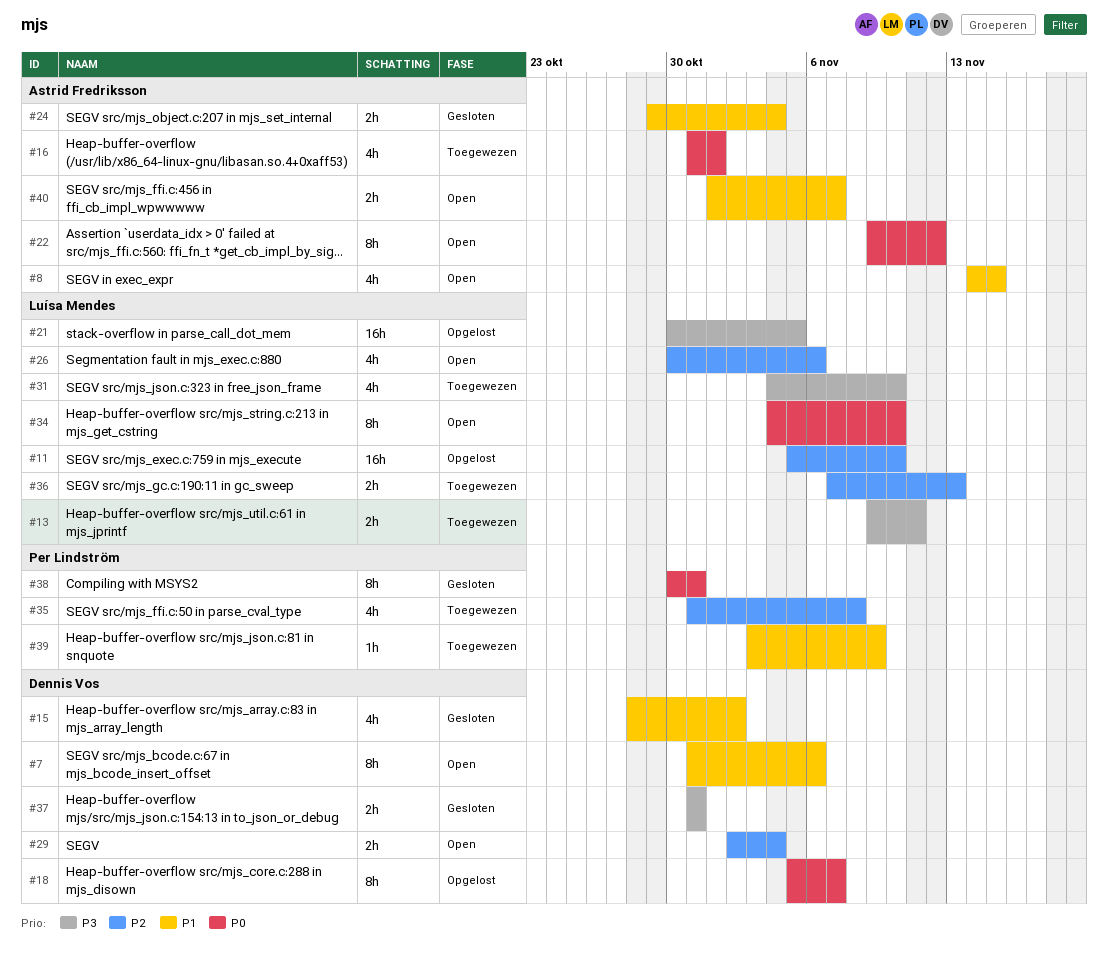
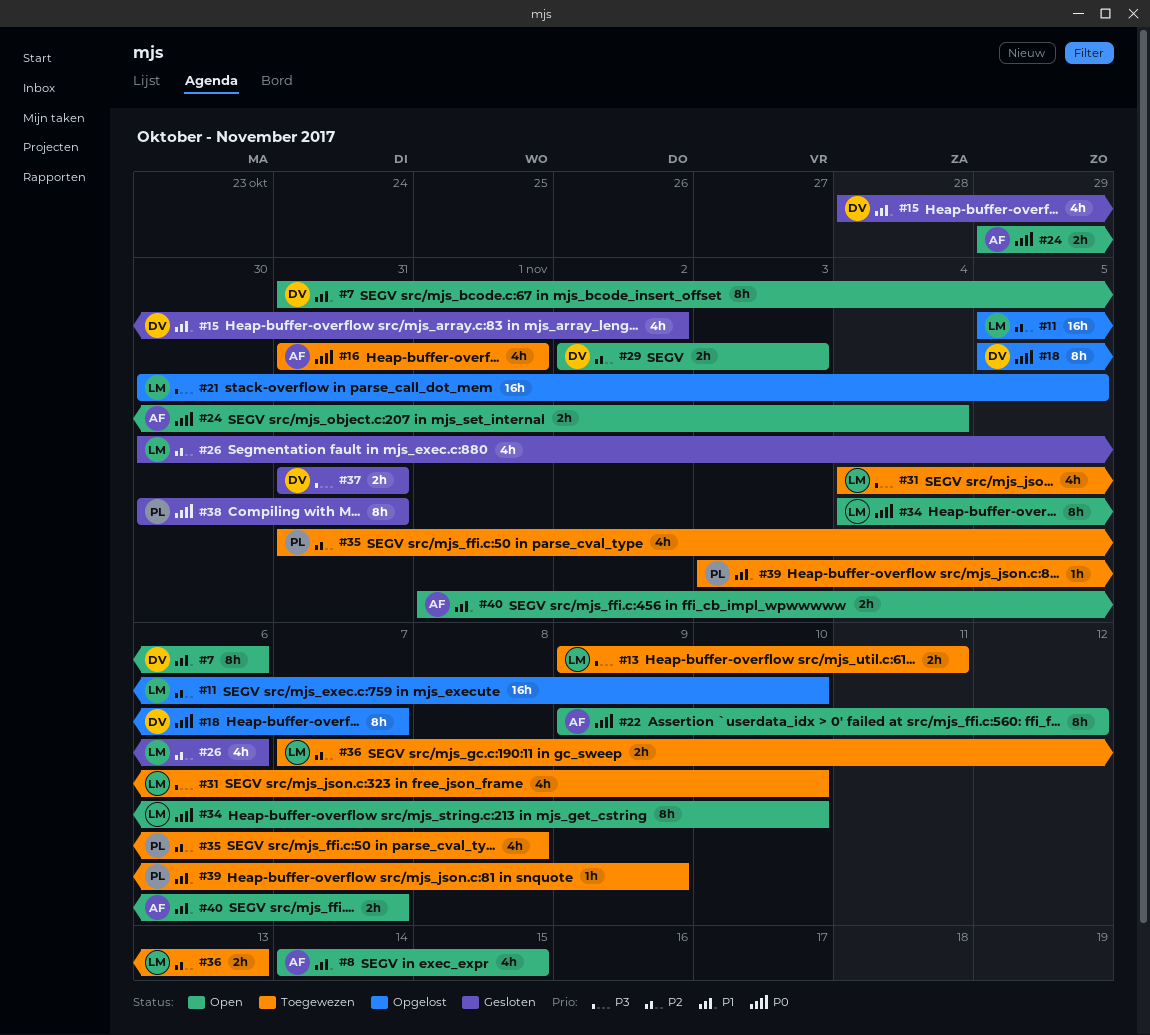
#24, status: Gesloten -> Open
#24, priority: P1 -> P0
#26, status: Open -> Gesloten
#29, due: Nov 4 -> Nov 3

